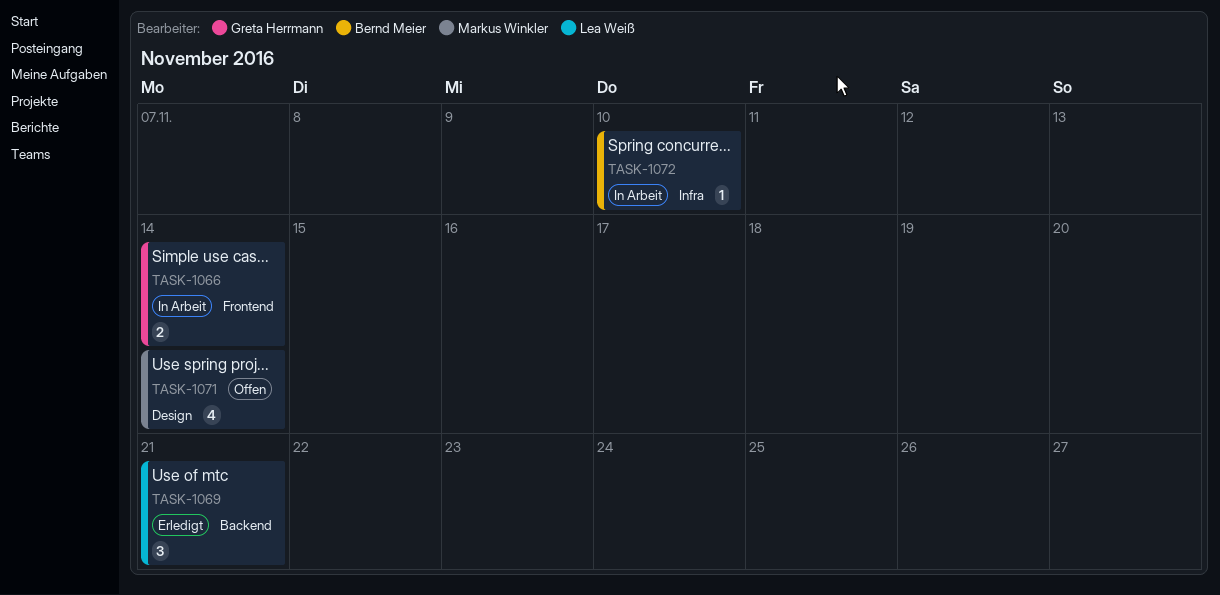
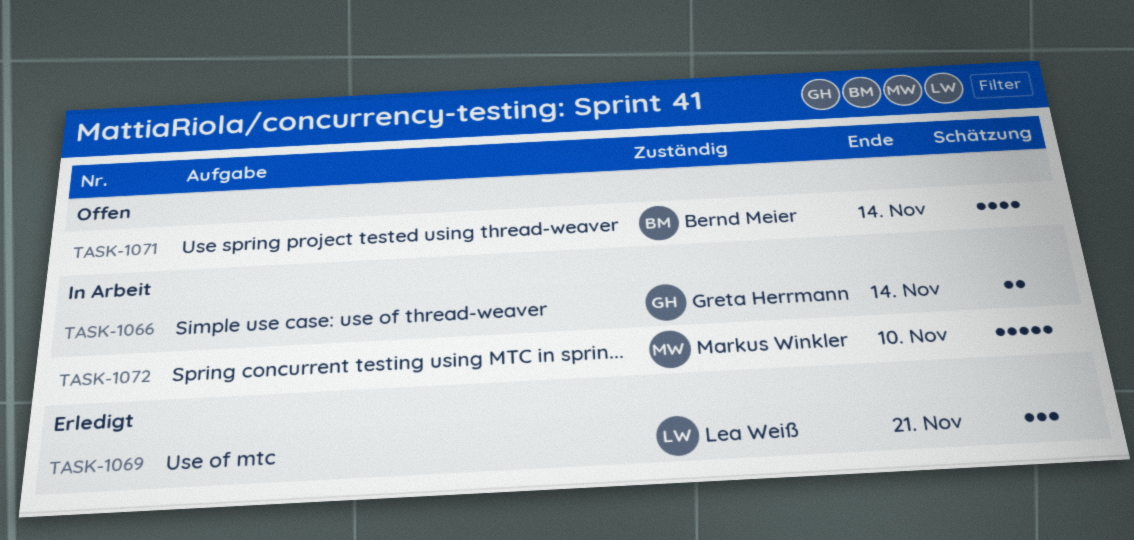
TASK-1071, owner: Markus Winkler -> Bernd Meier
TASK-1072, owner: Bernd Meier -> Markus Winkler
TASK-1072, estimate: 1 -> 5

